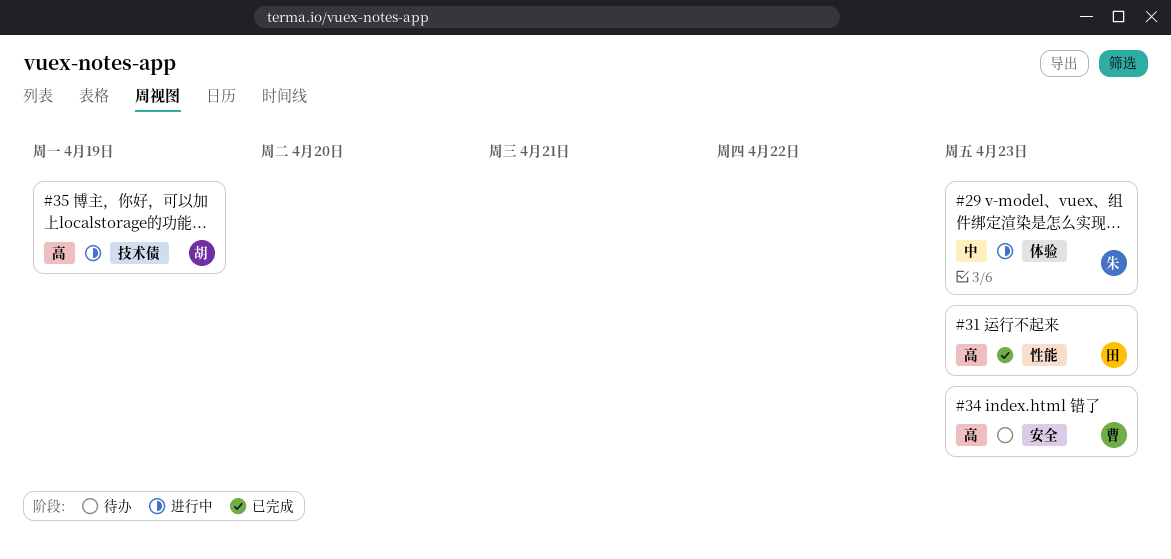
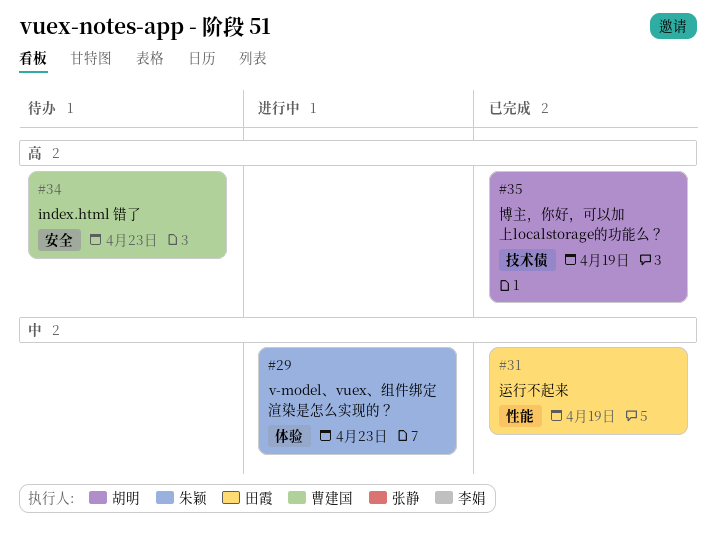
#31, priority: 高 -> 中
#31, due: Apr 23 -> Apr 19
#35, status: 进行中 -> 已完成

